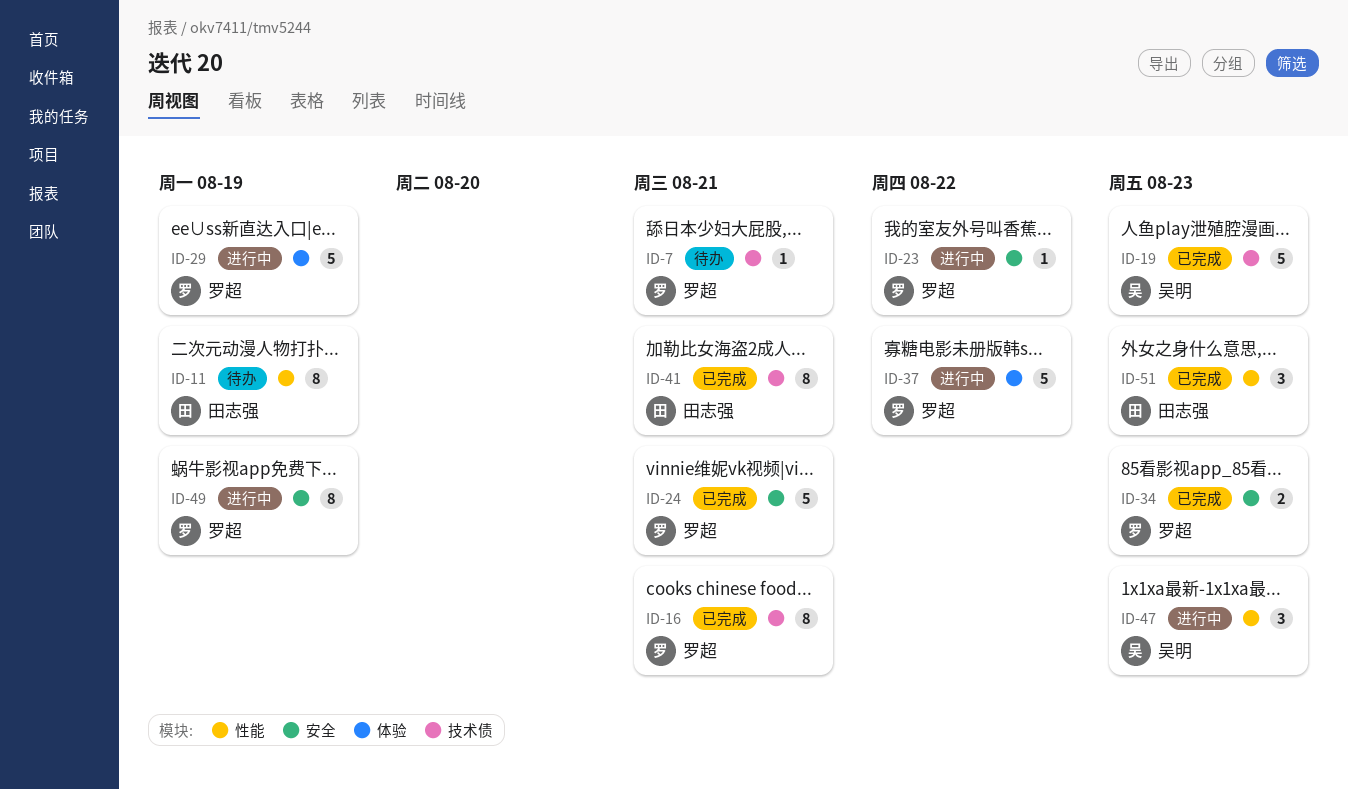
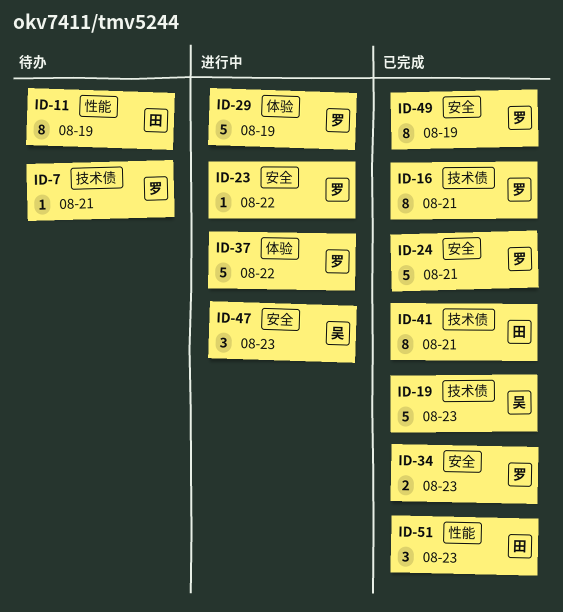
ID-47, label: 性能 -> 安全
ID-49, status: 进行中 -> 已完成

